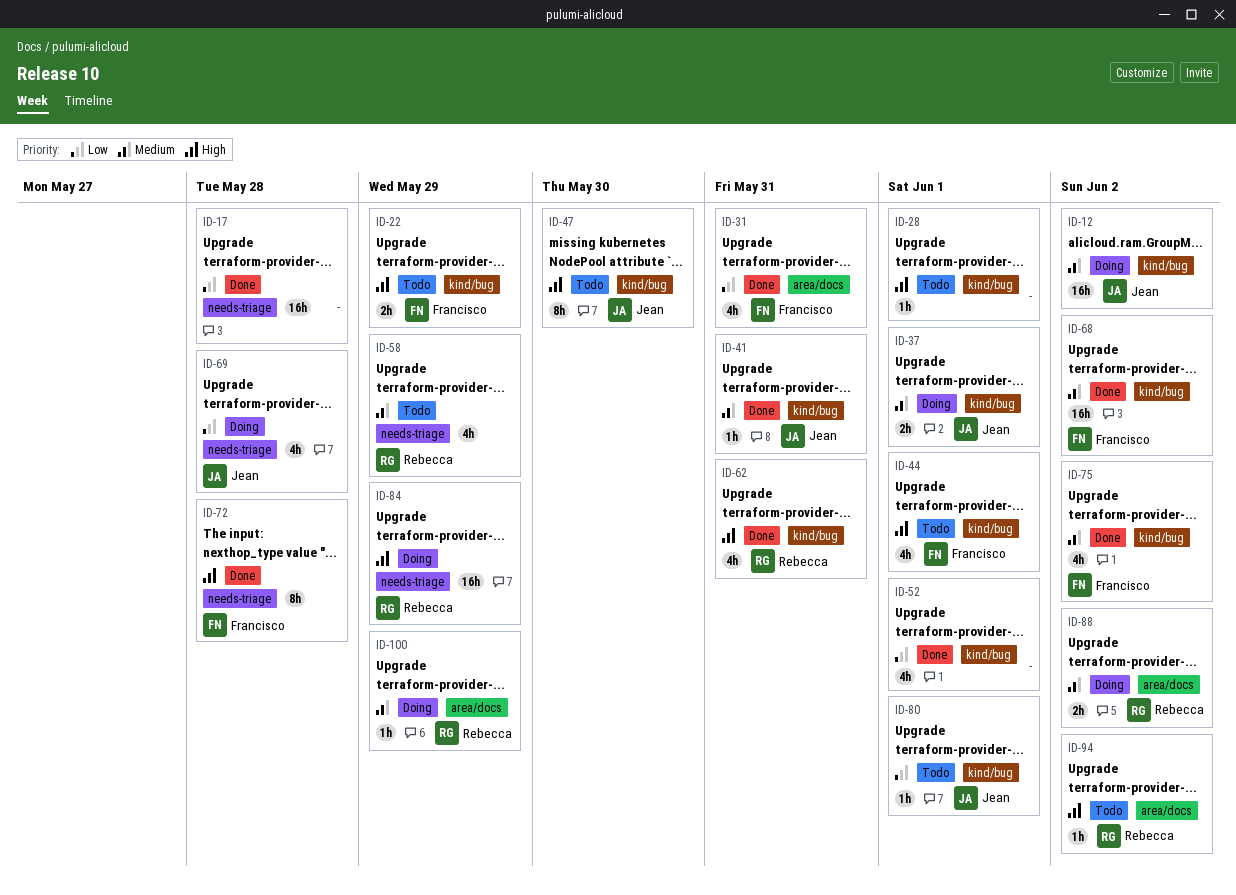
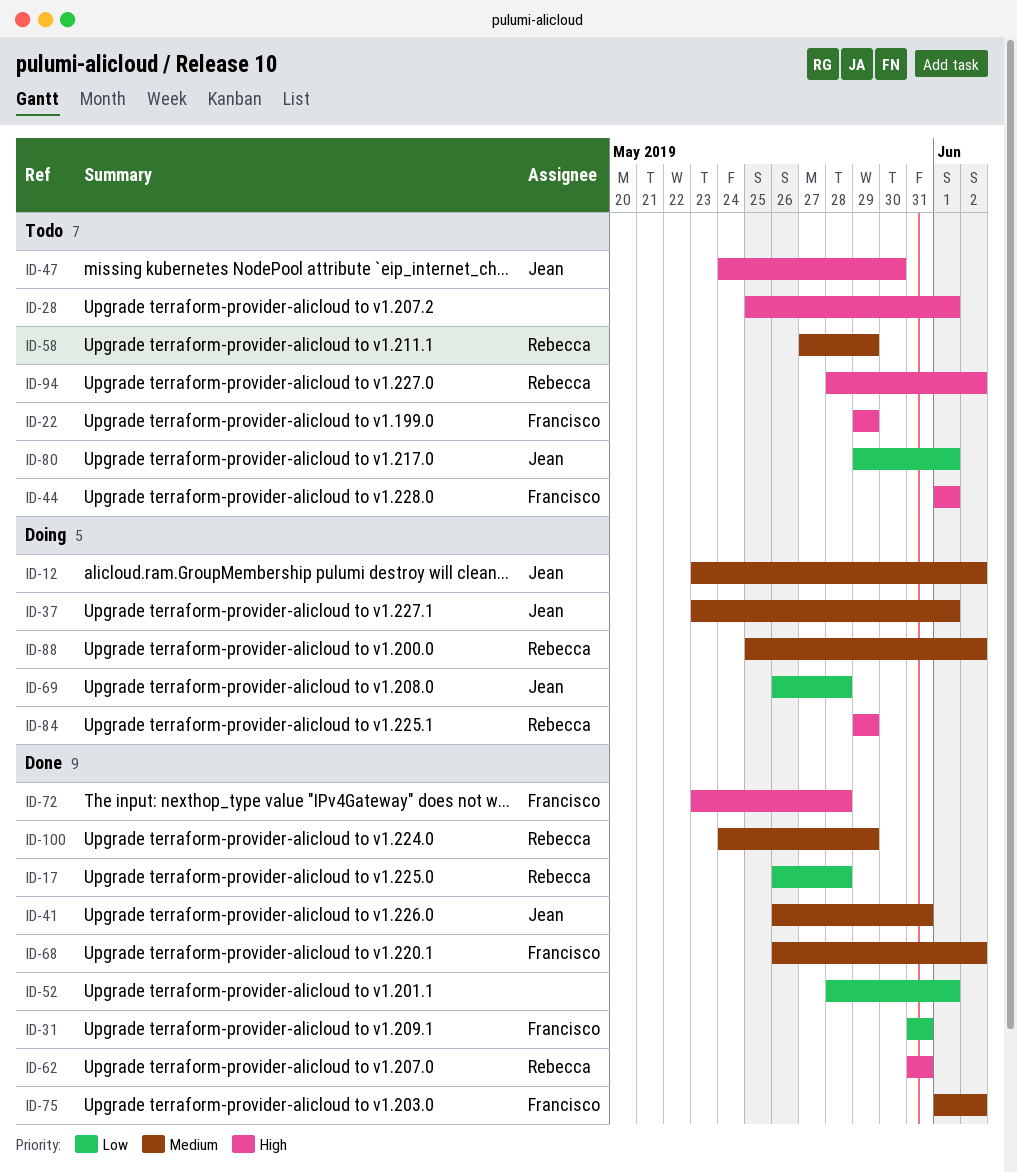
ID-17, owner: none -> Rebecca
ID-100, status: Doing -> Done

